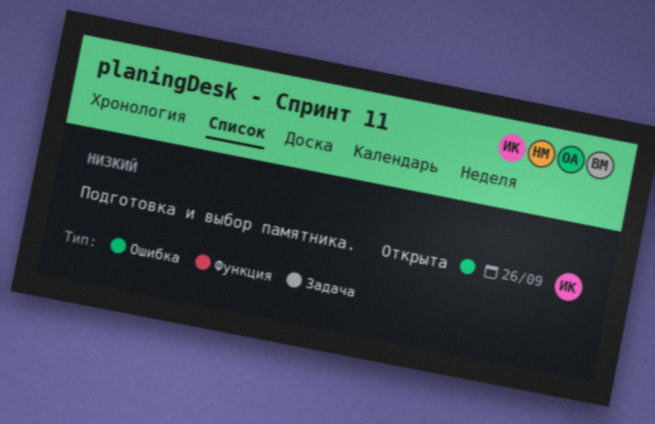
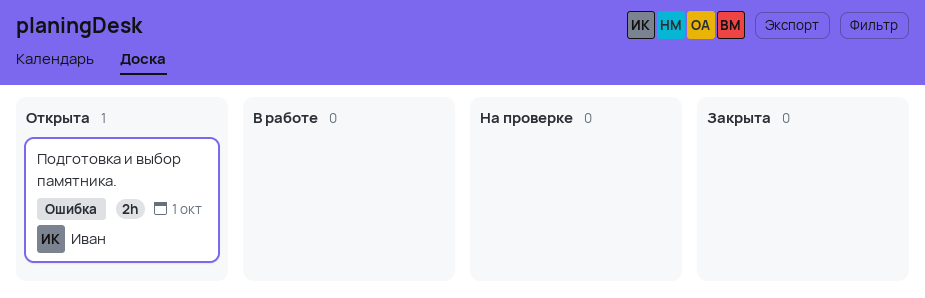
Подготовка и выбор памятника., due: Sep 26 -> Oct 1

